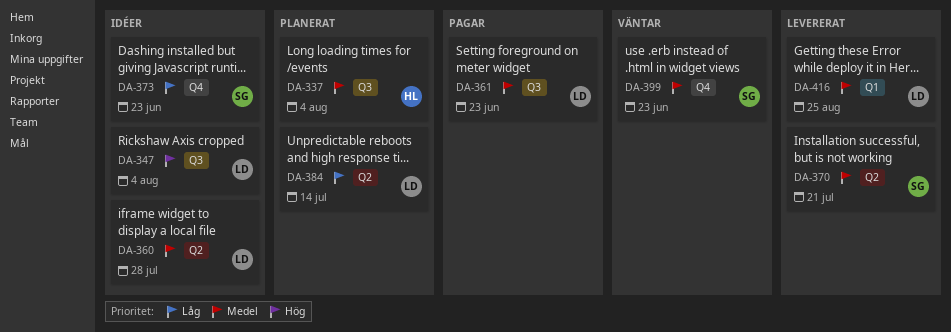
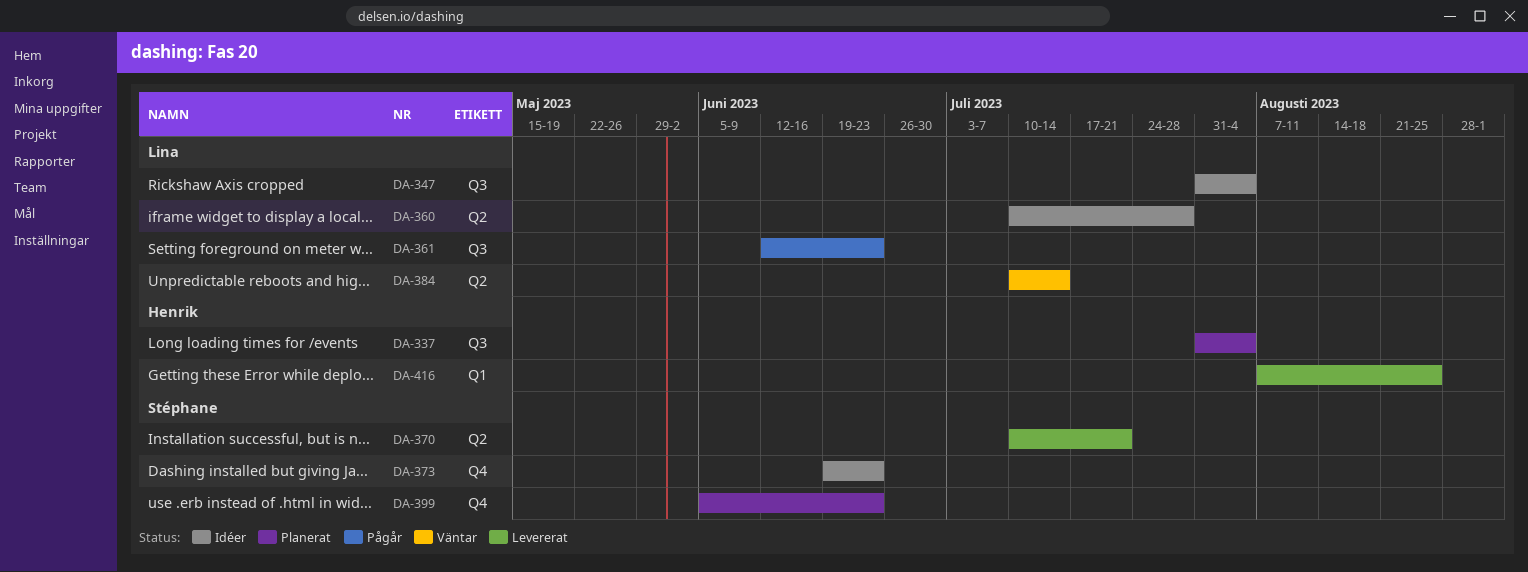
DA-384, status: Planerat -> Väntar
DA-399, status: Väntar -> Planerat
DA-416, owner: Lina -> Henrik

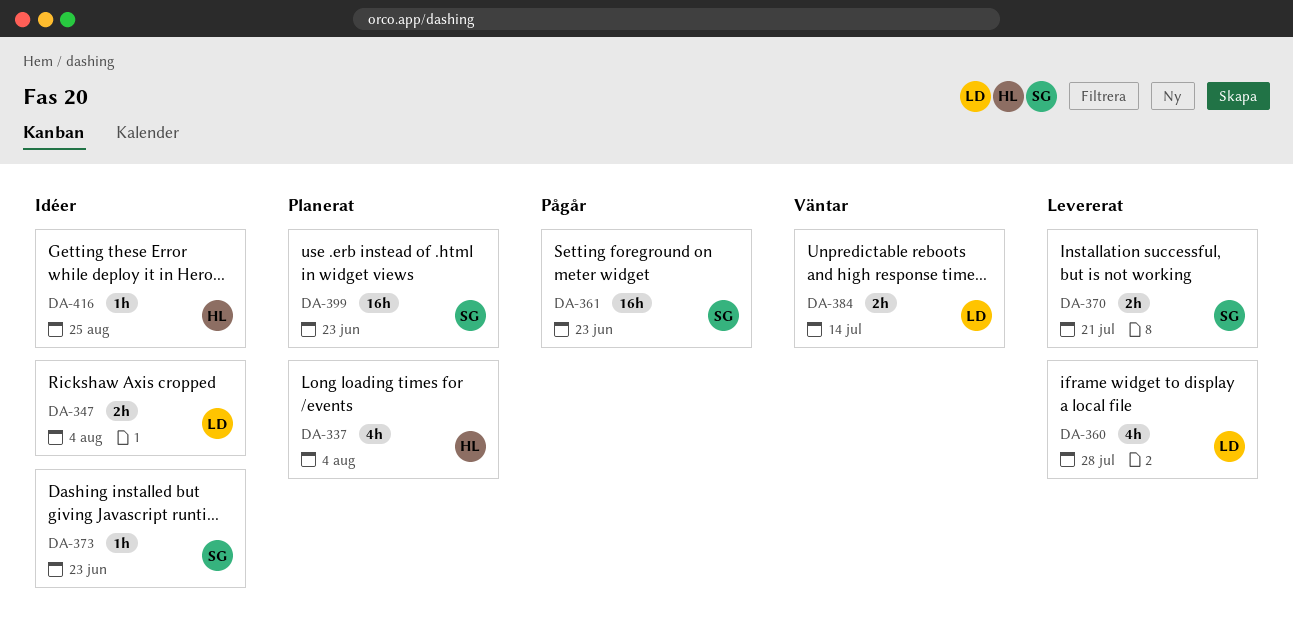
DA-360, status: Idéer -> Levererat
DA-361, owner: Lina -> Stéphane
DA-416, status: Levererat -> Idéer

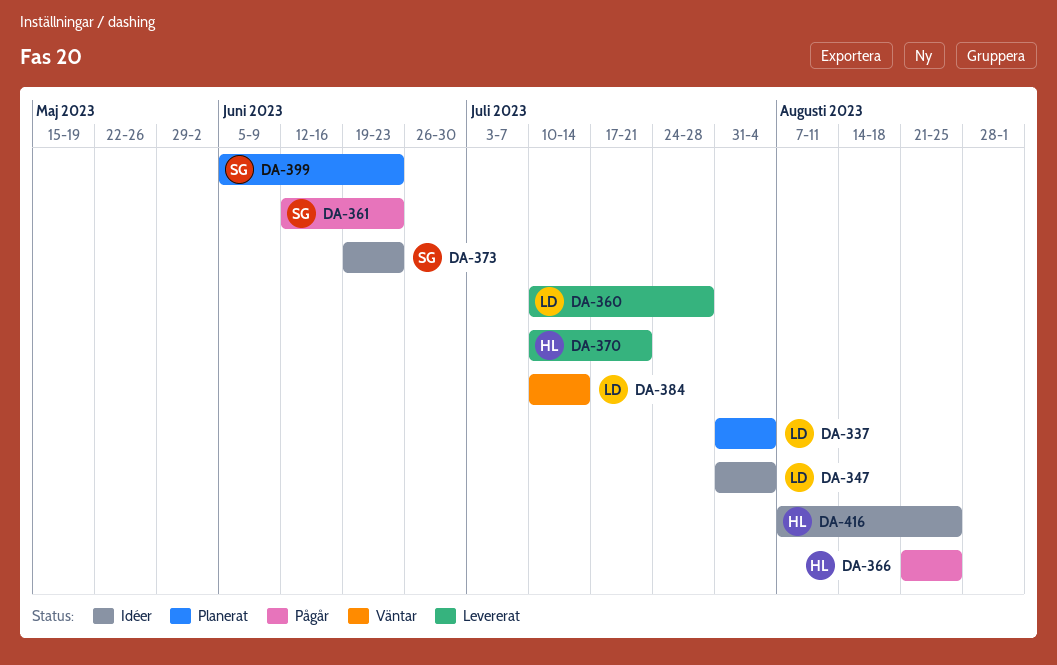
DA-337, owner: HL -> LD
DA-366: none -> present
DA-370, owner: SG -> HL

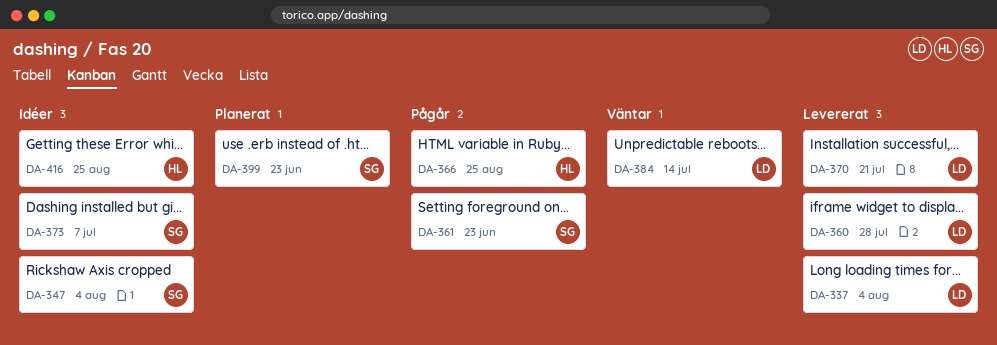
DA-337, status: Planerat -> Levererat
DA-347, owner: LD -> SG
DA-370, owner: HL -> LD
DA-373, due: Jun 23 -> Jul 7

